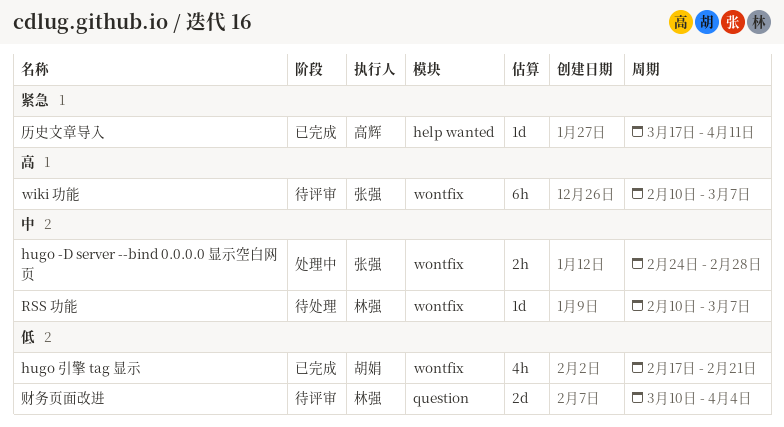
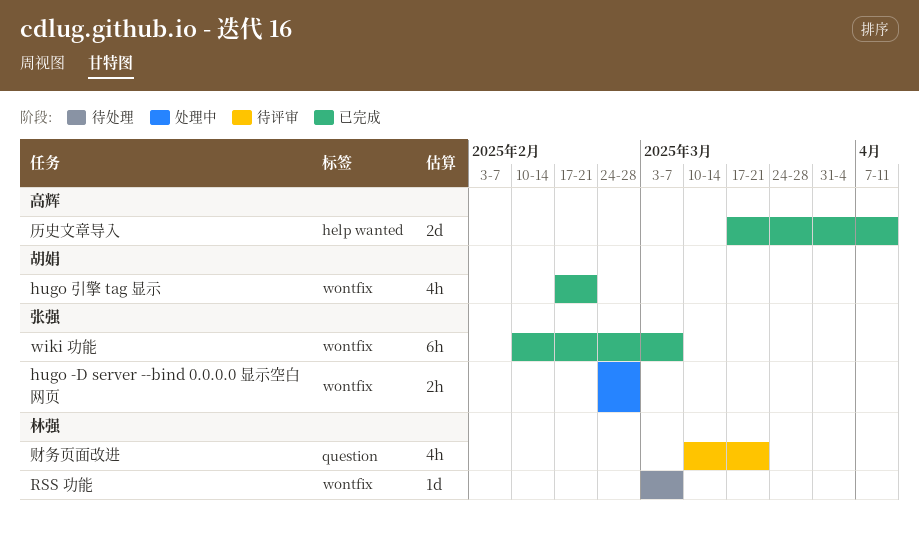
RSS 功能, start: Feb 10 -> Mar 3
wiki 功能, status: 待评审 -> 已完成
历史文章导入, estimate: 1d -> 2d
财务页面改进, estimate: 2d -> 4h
财务页面改进, due: Apr 4 -> Mar 21

